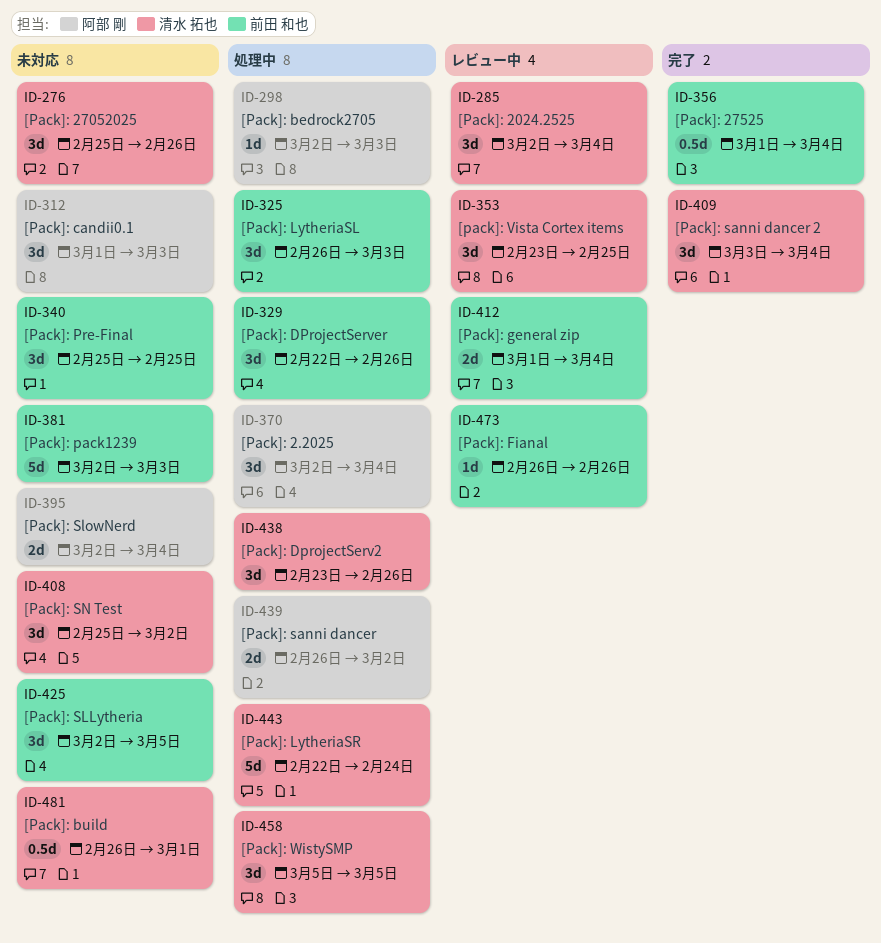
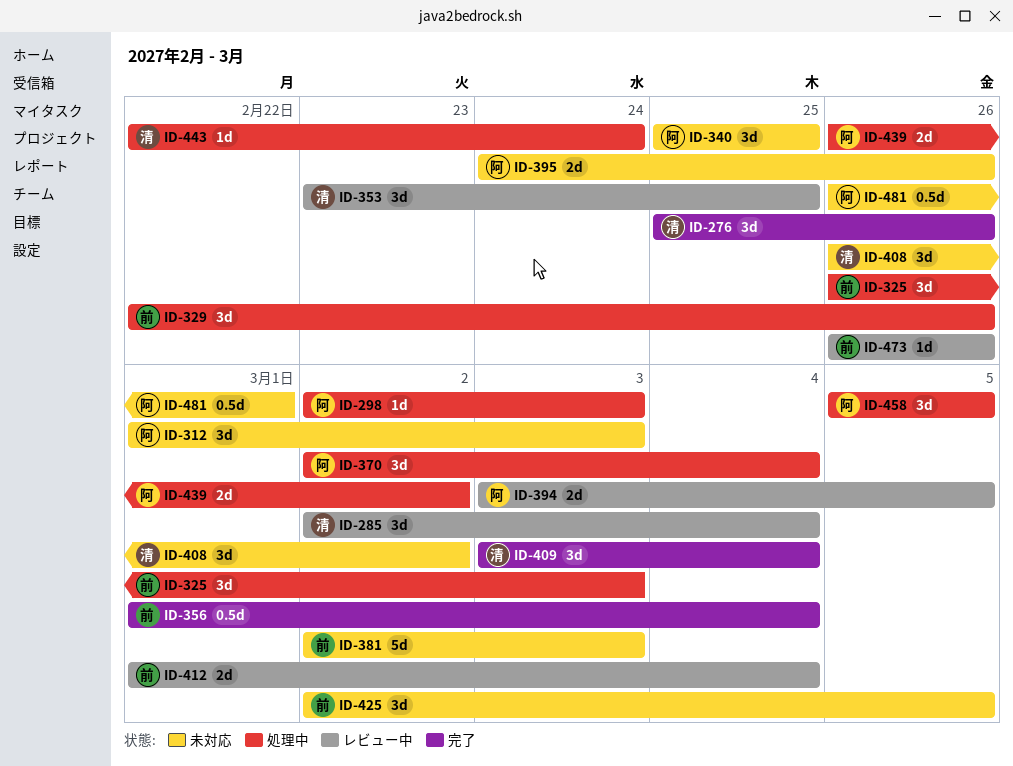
ID-276, status: 未対応 -> 完了
ID-340, owner: 前田 和也 -> 阿部 剛
ID-394: none -> present
ID-395, start: Mar 2 -> Feb 24
ID-395, due: Mar 4 -> Feb 26
ID-408, start: Feb 25 -> Feb 26
ID-438: present -> none
ID-443, estimate: 5d -> 1d
ID-458, owner: 清水 拓也 -> 阿部 剛
ID-481, owner: 清水 拓也 -> 阿部 剛

